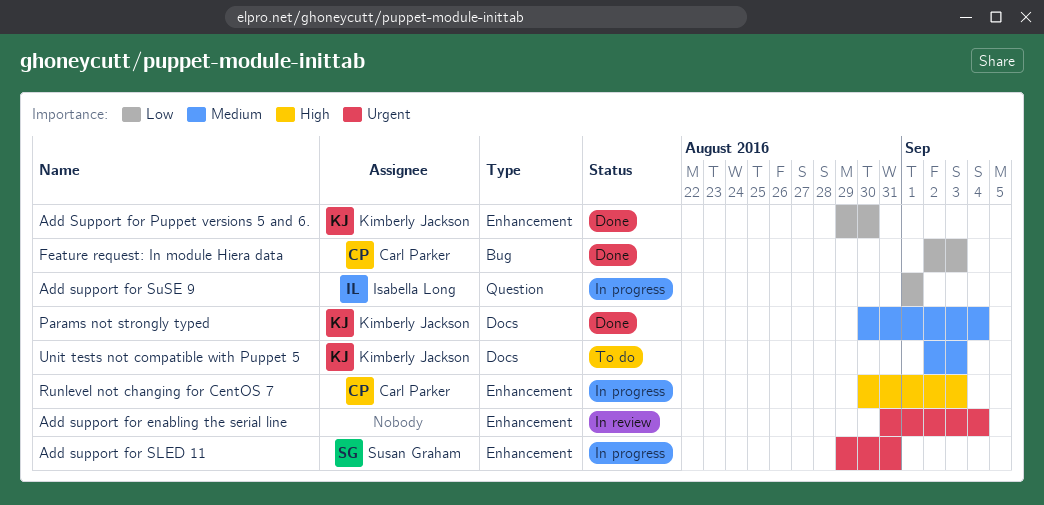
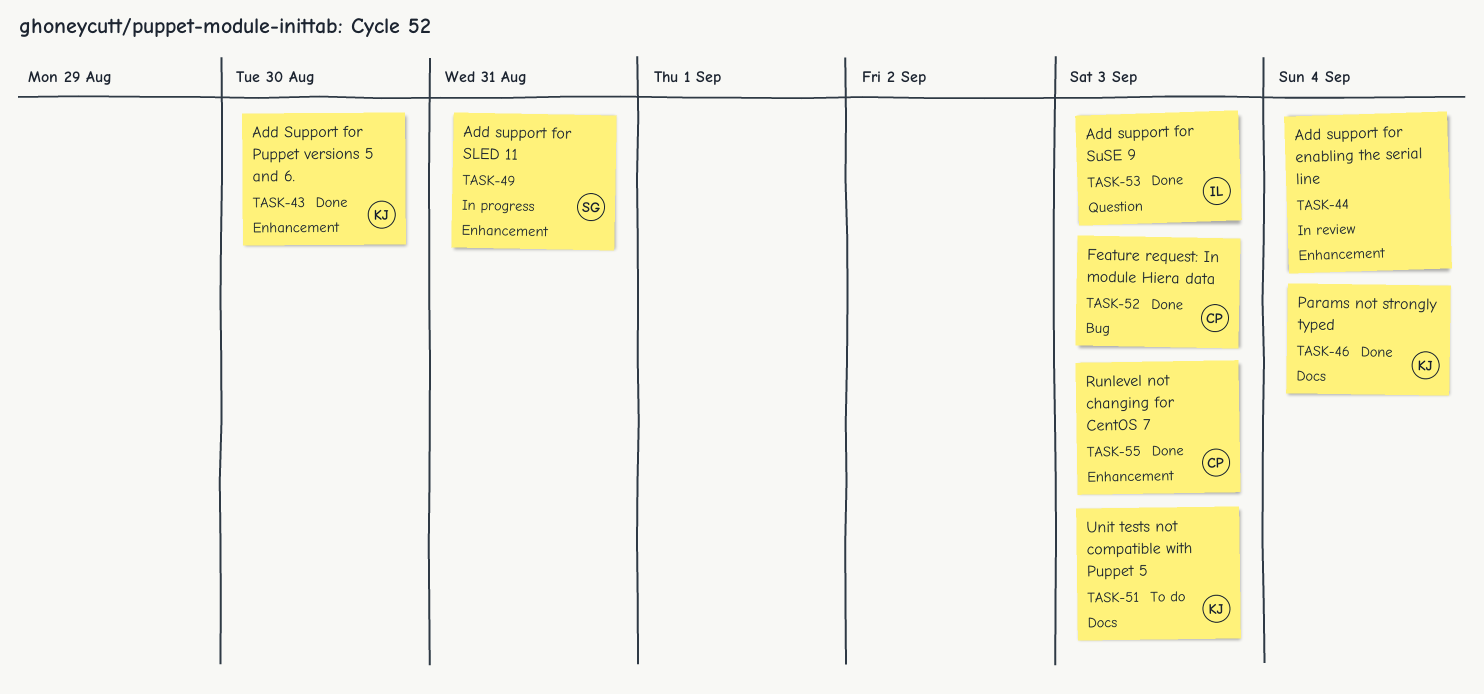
Add support for SuSE 9, status: In progress -> Done
Add support for SuSE 9, due: Sep 1 -> Sep 3
Runlevel not changing for CentOS 7, status: In progress -> Done

